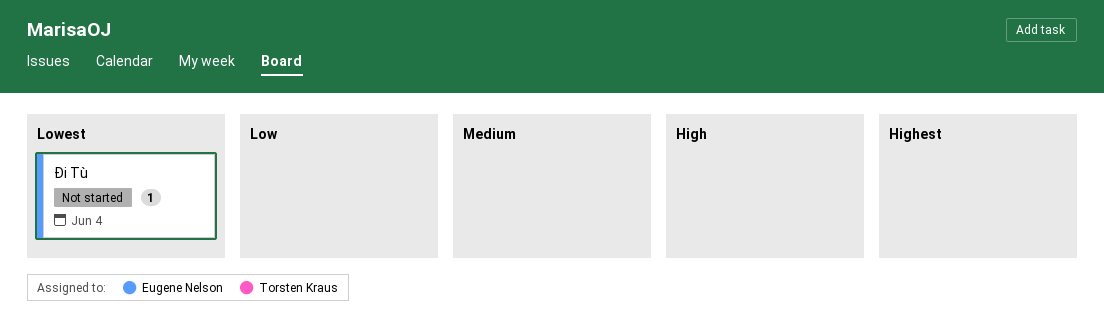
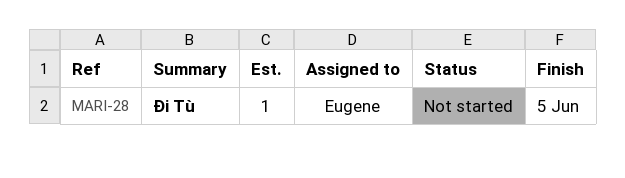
Đi Tù, due: Jun 4 -> Jun 5

